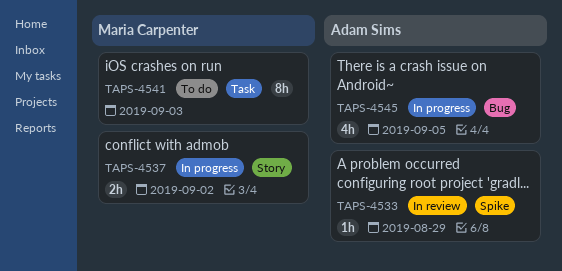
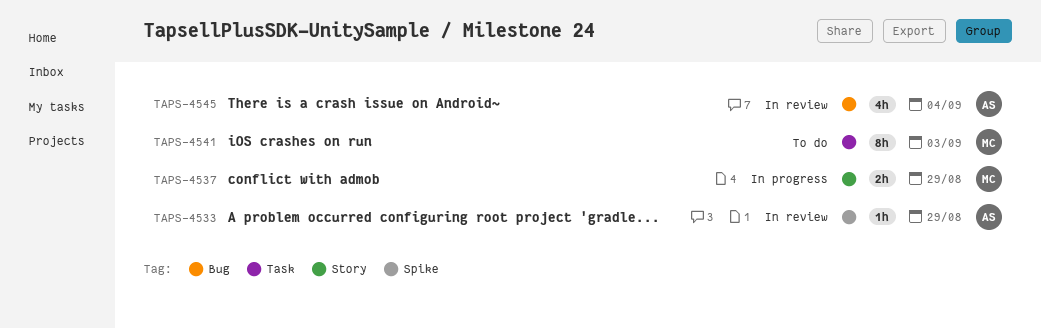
TAPS-4537, due: Sep 2 -> Aug 29
TAPS-4545, status: In progress -> In review
TAPS-4545, due: Sep 5 -> Sep 4

